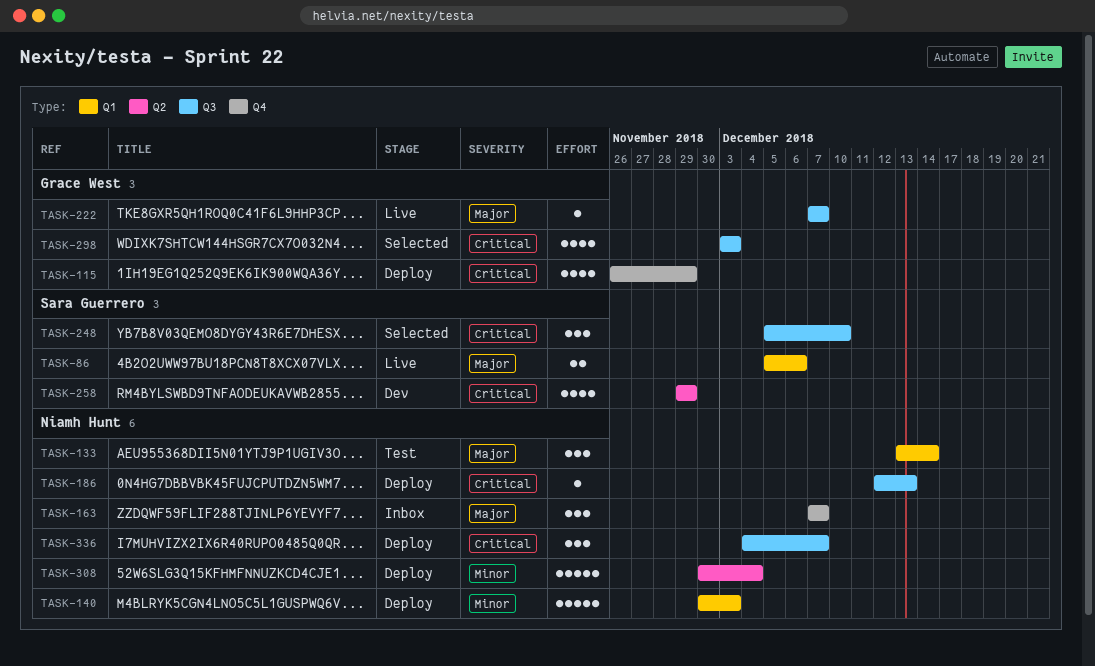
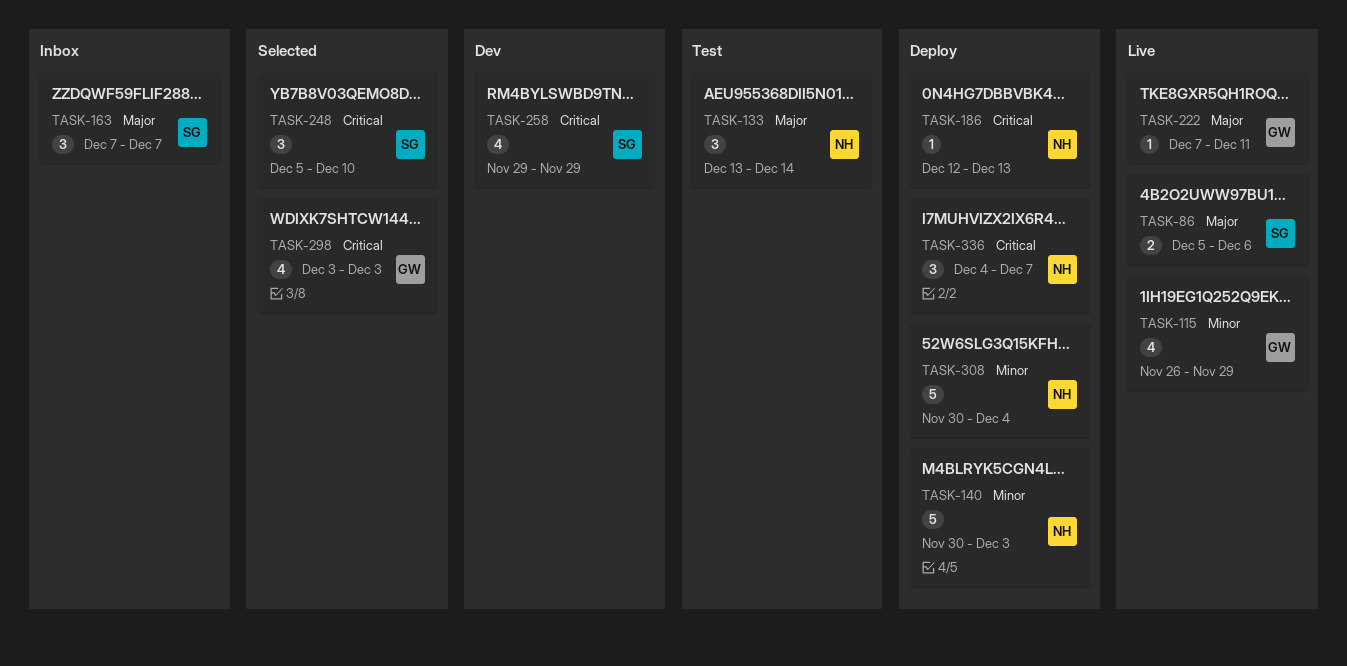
TASK-115, status: Deploy -> Live
TASK-115, priority: Critical -> Minor
TASK-163, owner: Niamh Hunt -> Sara Guerrero
TASK-222, due: Dec 7 -> Dec 11

